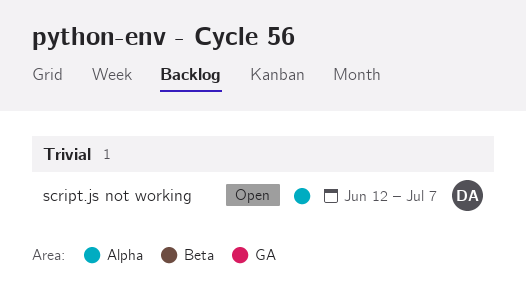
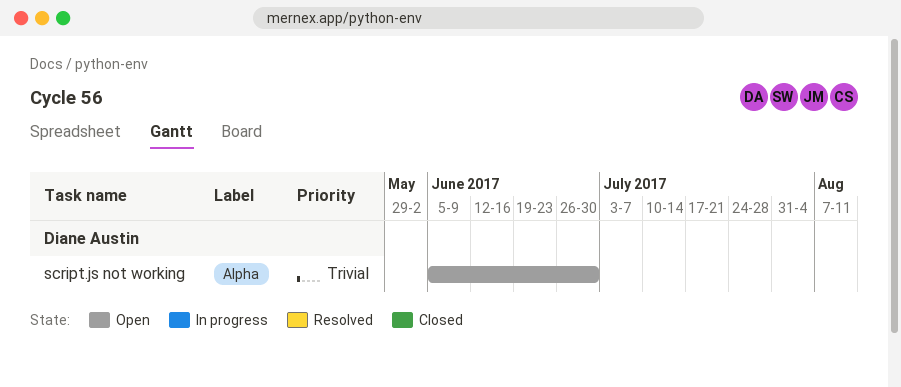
script.js not working, start: Jun 12 -> Jun 5
script.js not working, due: Jul 7 -> Jun 30

